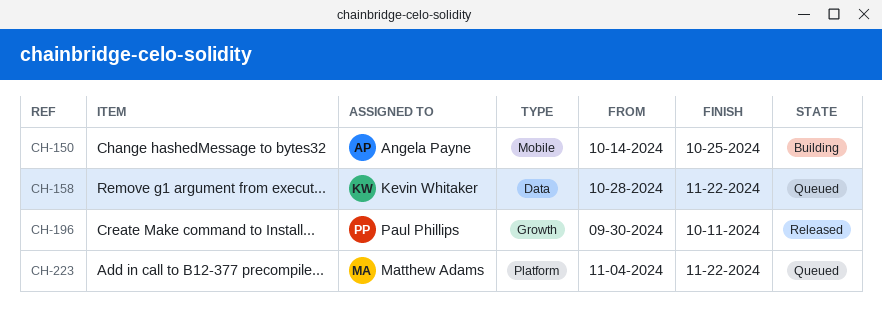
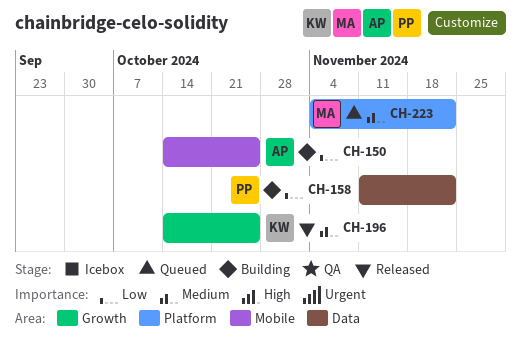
CH-158, status: Queued -> Building
CH-158, owner: Kevin Whitaker -> Paul Phillips
CH-158, start: Oct 28 -> Nov 11
CH-196, owner: Paul Phillips -> Kevin Whitaker
CH-196, start: Sep 30 -> Oct 14
CH-196, due: Oct 11 -> Oct 25

